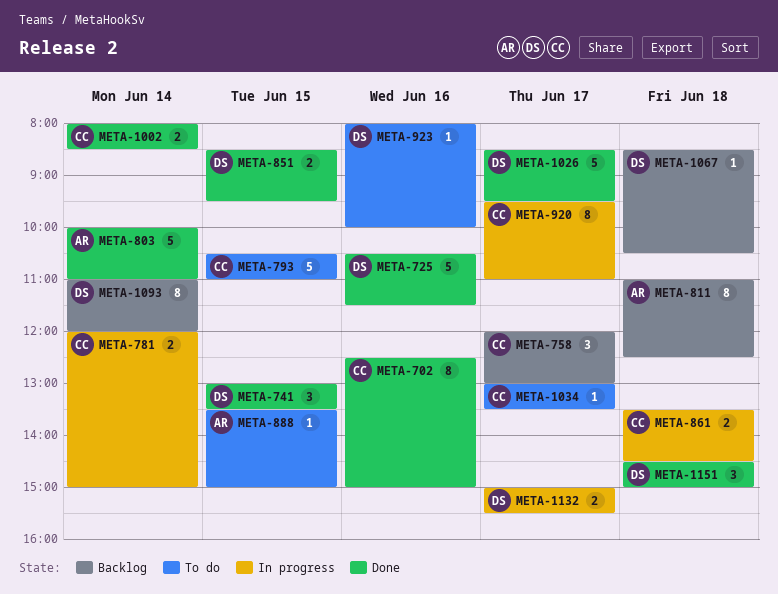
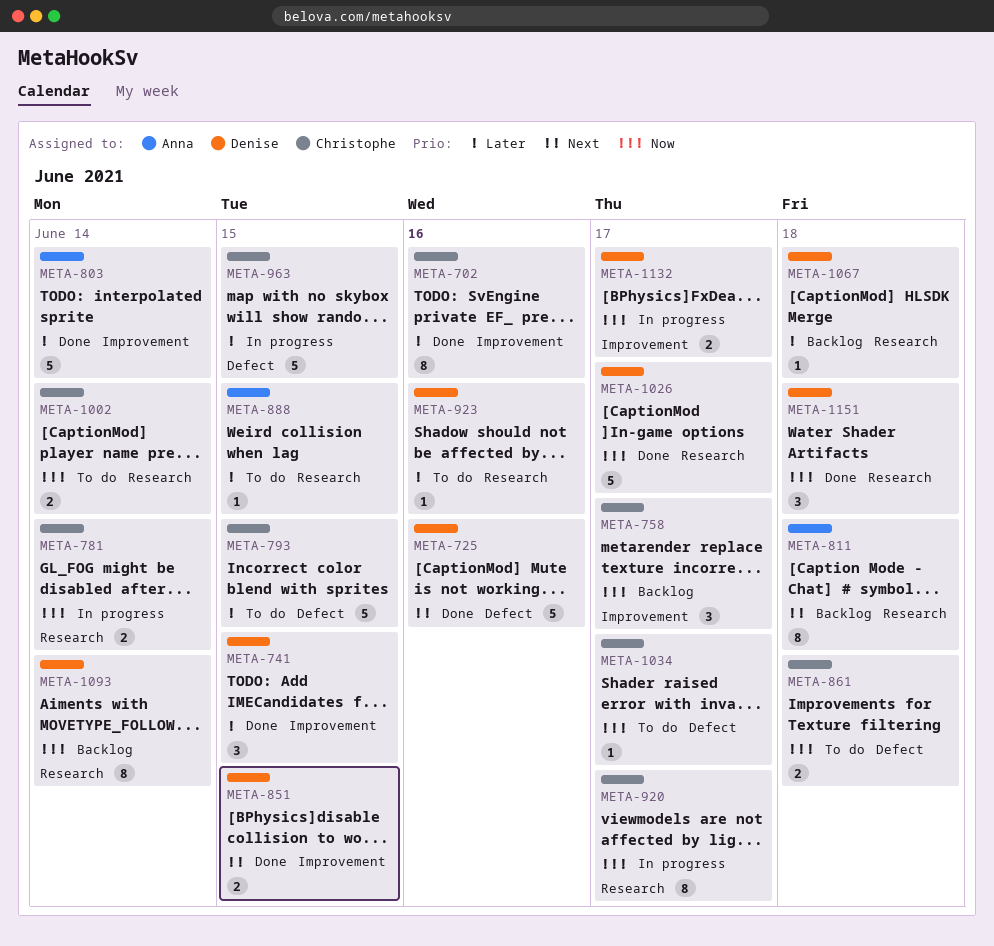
META-861, status: In progress -> To do
META-963: none -> present
META-1002, status: Done -> To do

